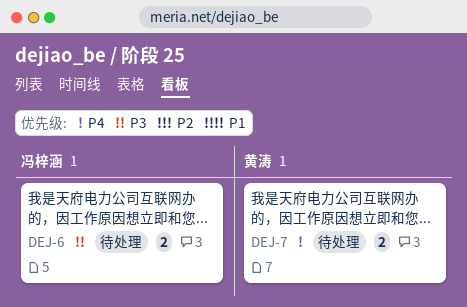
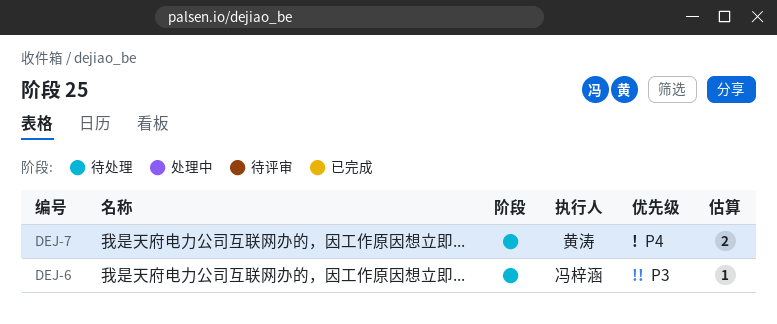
DEJ-6, estimate: 2 -> 1

